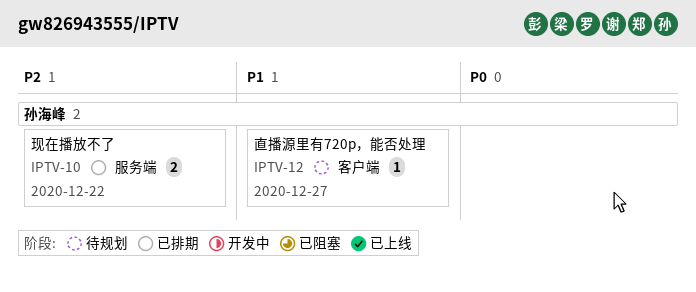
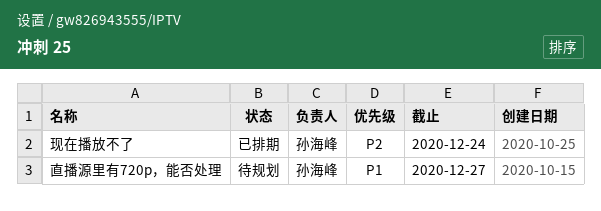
现在播放不了, due: Dec 22 -> Dec 24

